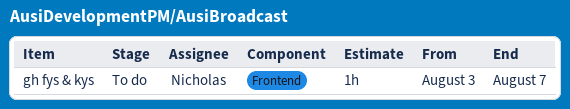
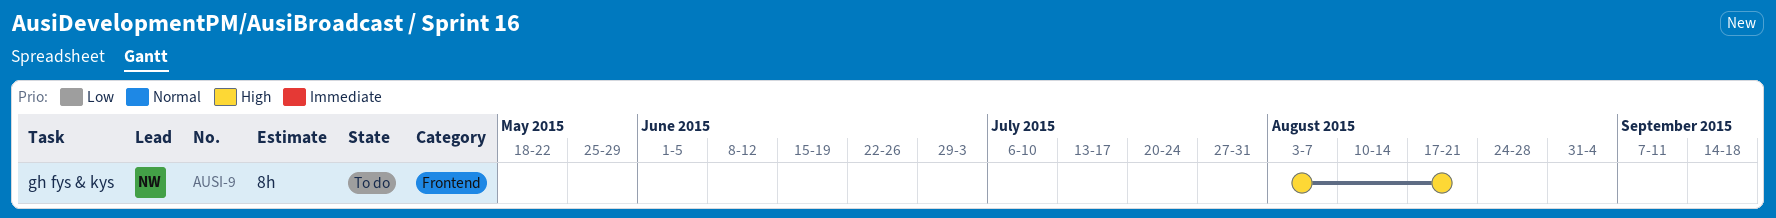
gh fys & kys, estimate: 1h -> 8h
gh fys & kys, due: Aug 7 -> Aug 21

